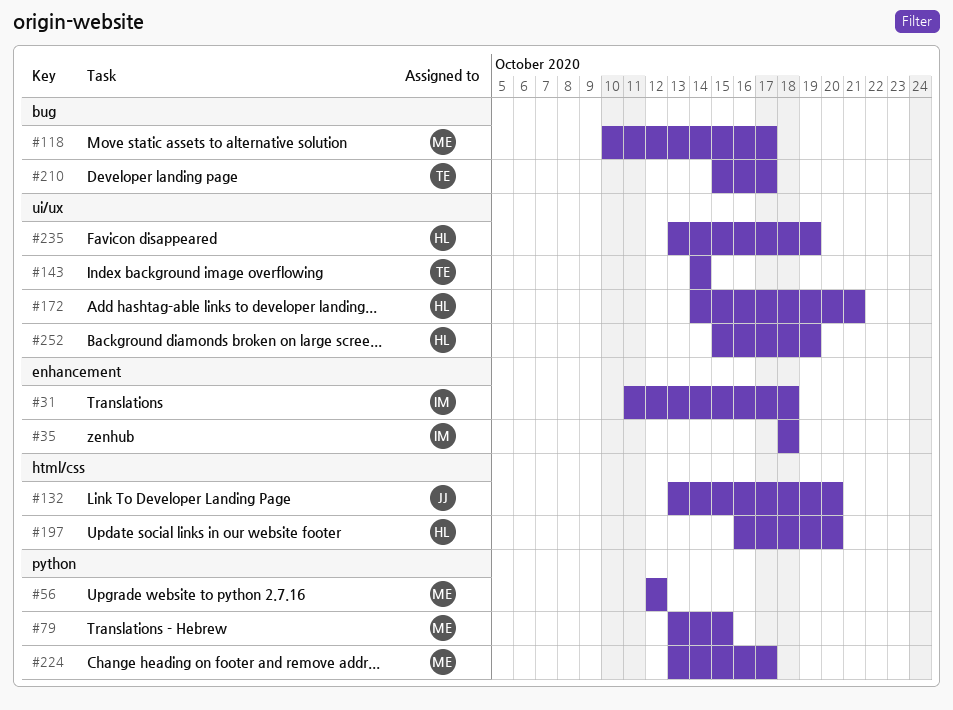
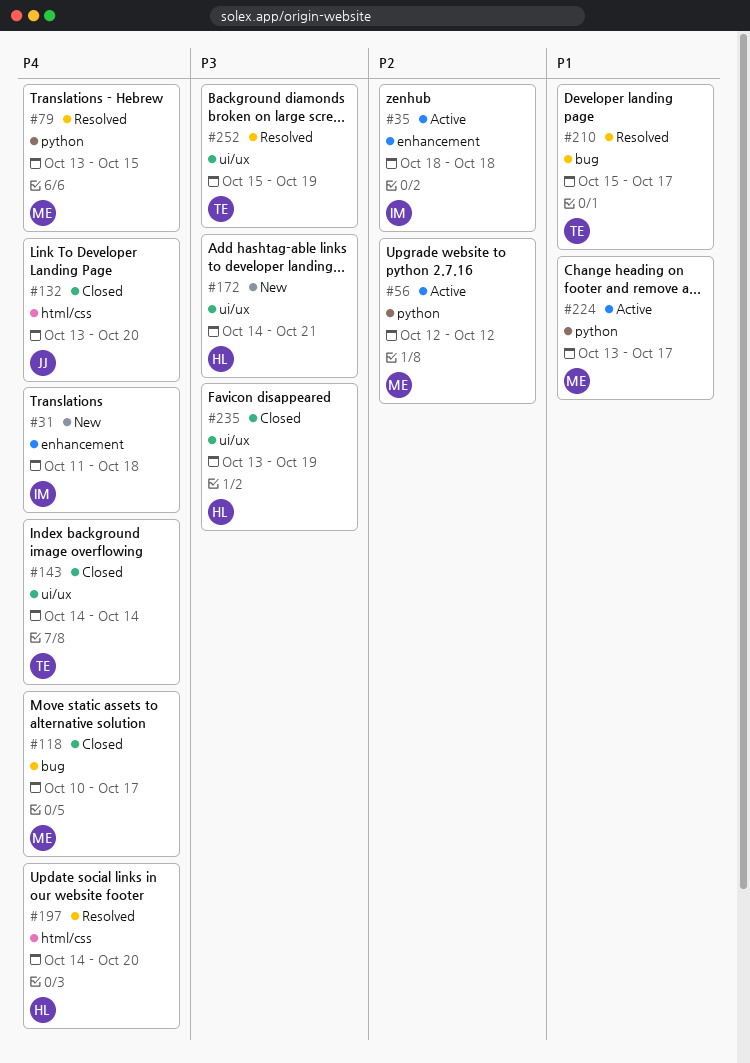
#197, start: Oct 16 -> Oct 14
#252, owner: HL -> TE

